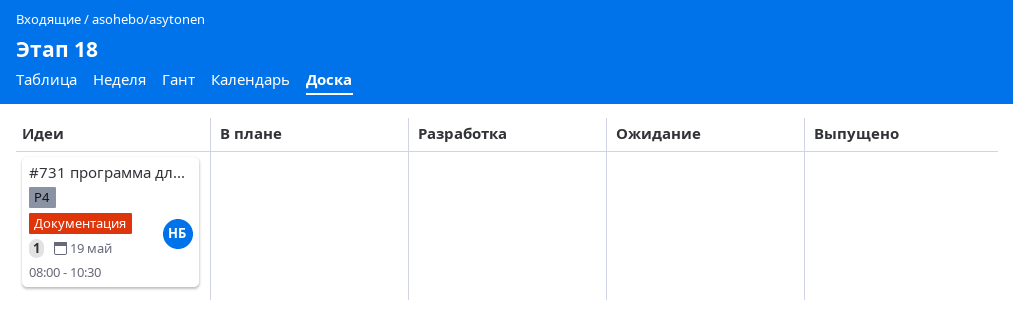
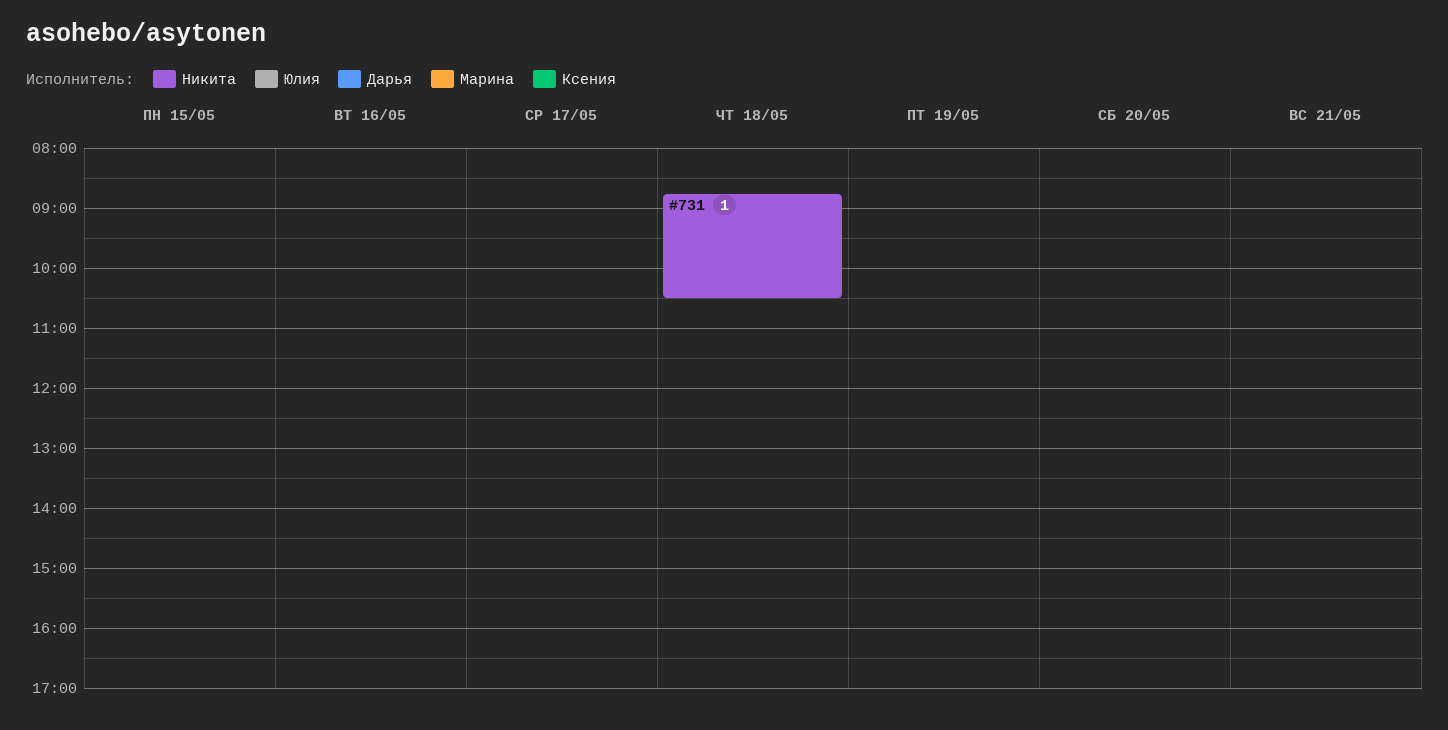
#731, day: May 19 -> May 18
#731, begins: 08:00 -> 08:45

